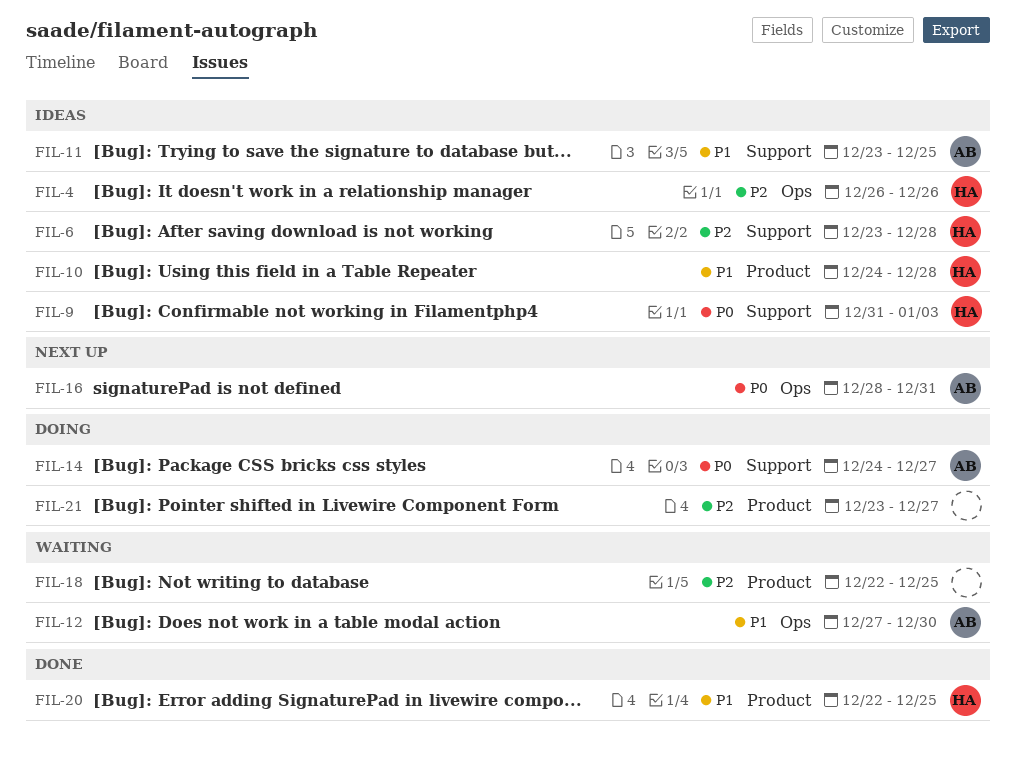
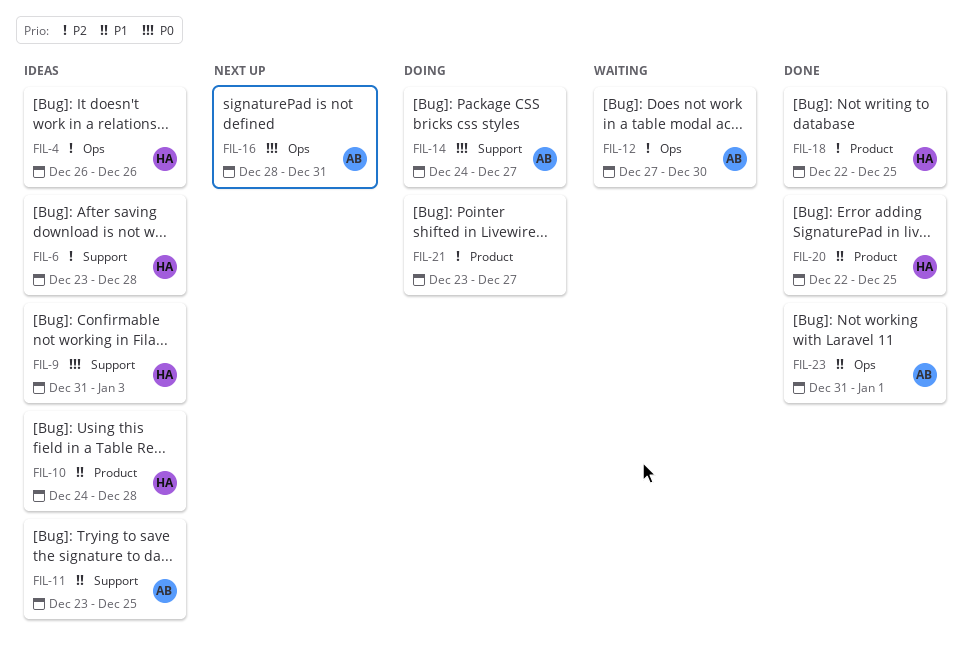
FIL-12, priority: P1 -> P2
FIL-18, status: Waiting -> Done
FIL-18, owner: none -> HA
FIL-23: none -> present

